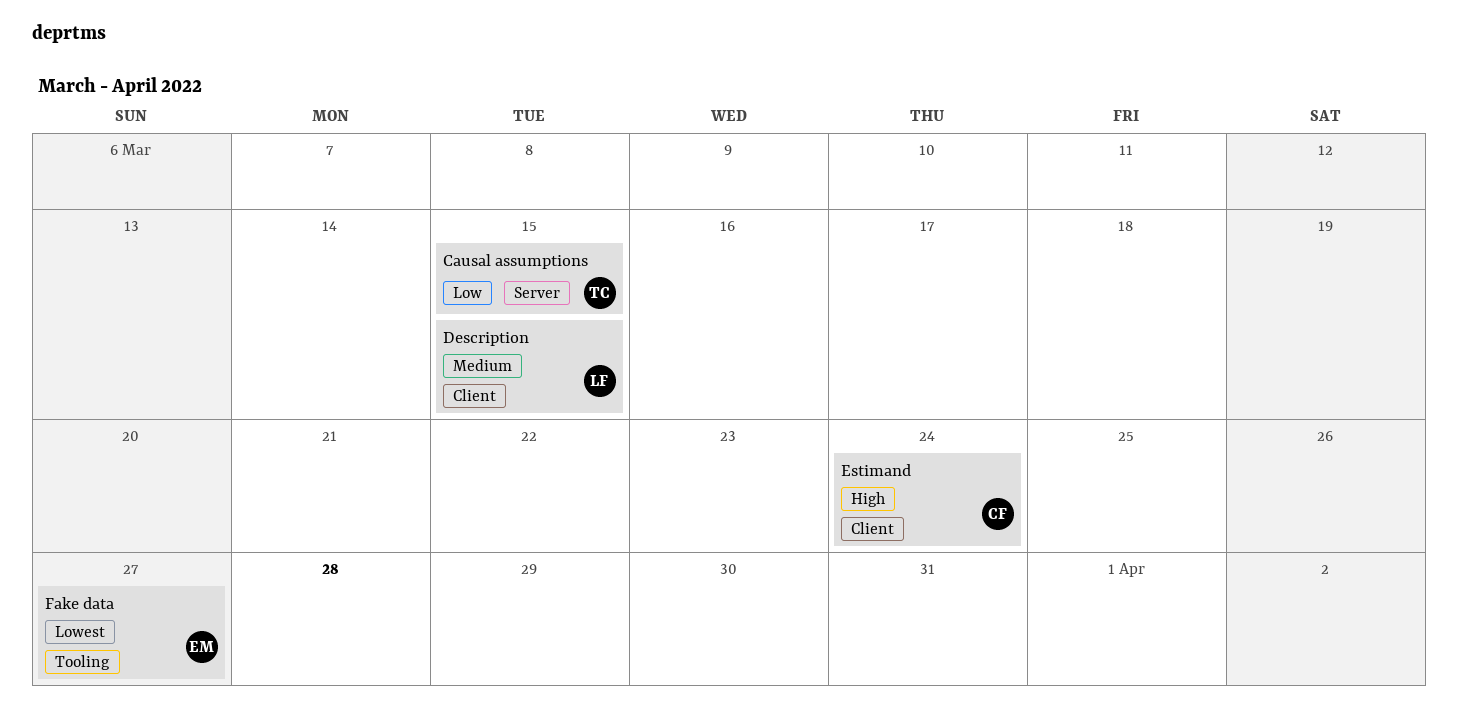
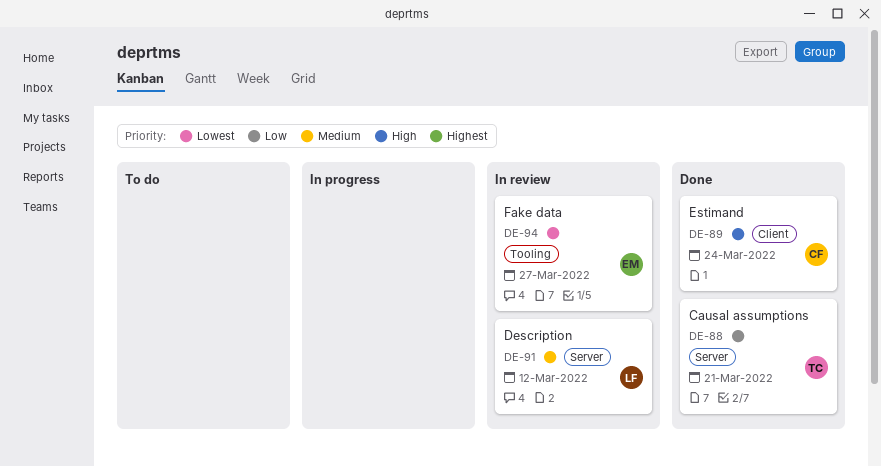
Causal assumptions, due: Mar 15 -> Mar 21
Description, label: Client -> Server
Description, due: Mar 15 -> Mar 12

